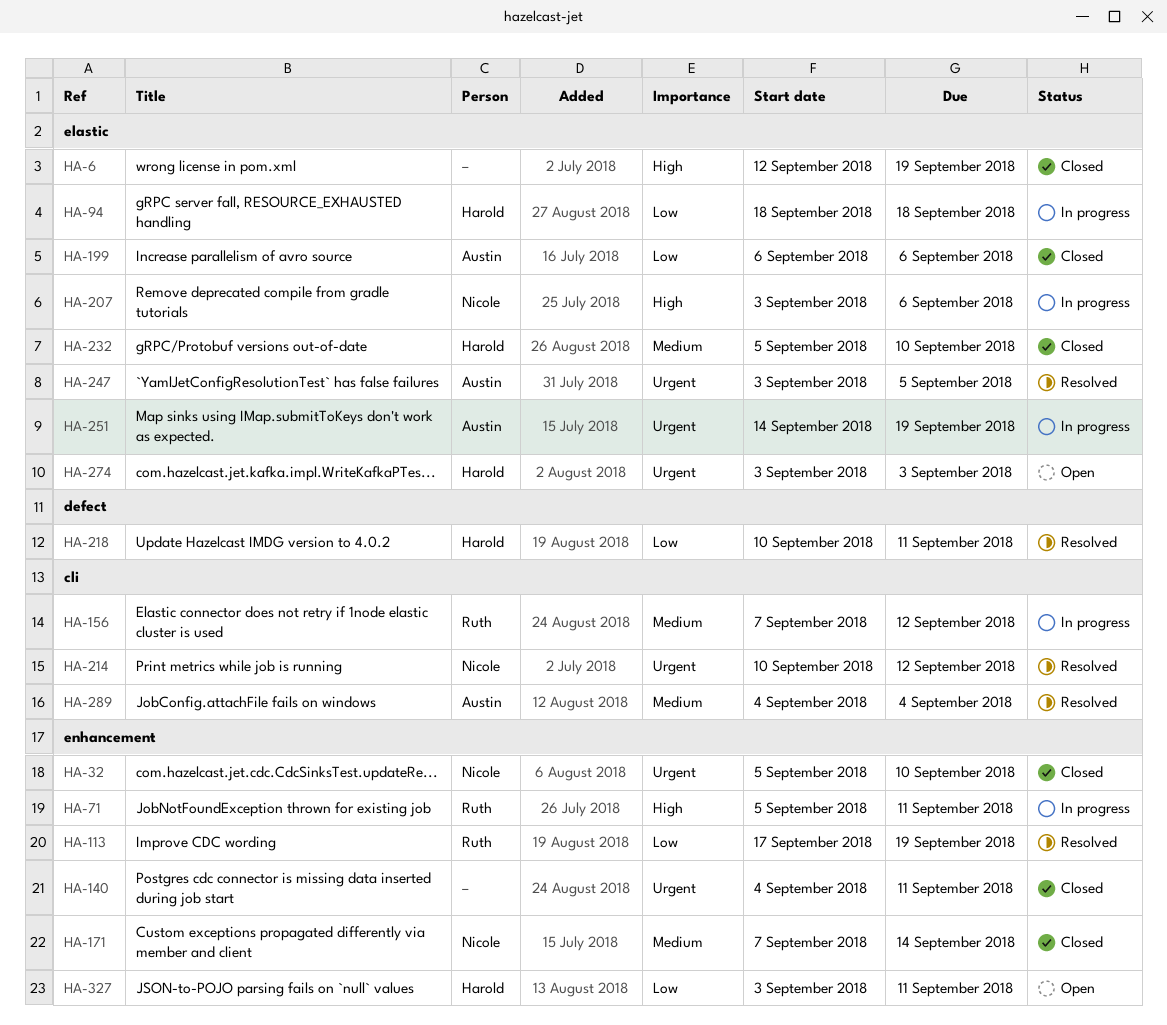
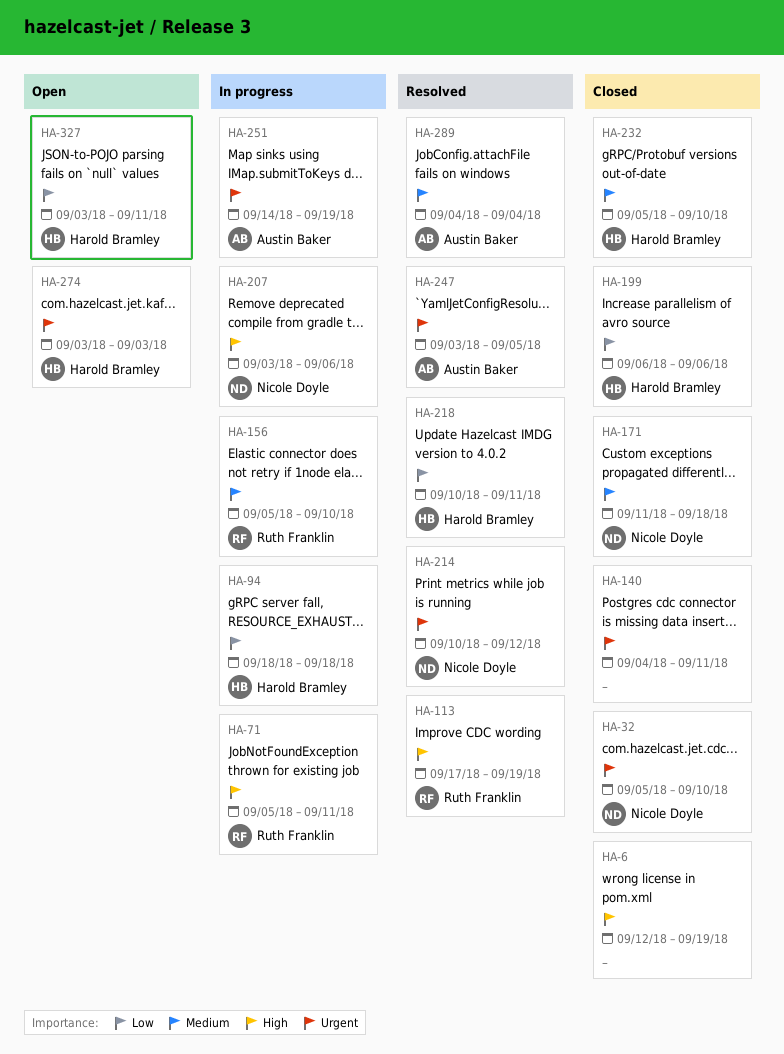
HA-113, priority: Low -> High
HA-156, start: Sep 7 -> Sep 5
HA-156, due: Sep 12 -> Sep 10
HA-171, start: Sep 7 -> Sep 11
HA-171, due: Sep 14 -> Sep 18
HA-199, owner: Austin Baker -> Harold Bramley

